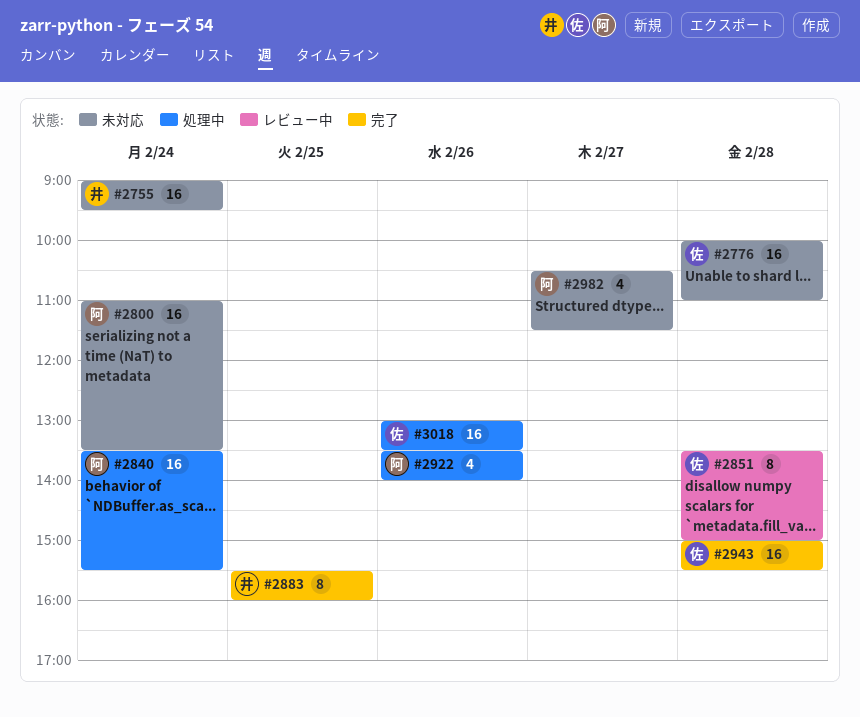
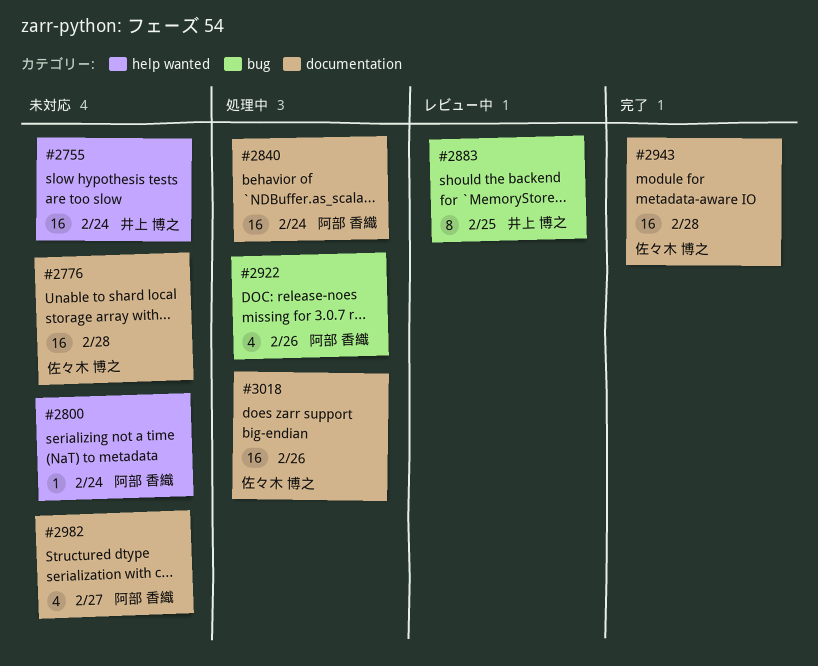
#2800, estimate: 16 -> 1
#2851: present -> none
#2883, status: 完了 -> レビュー中

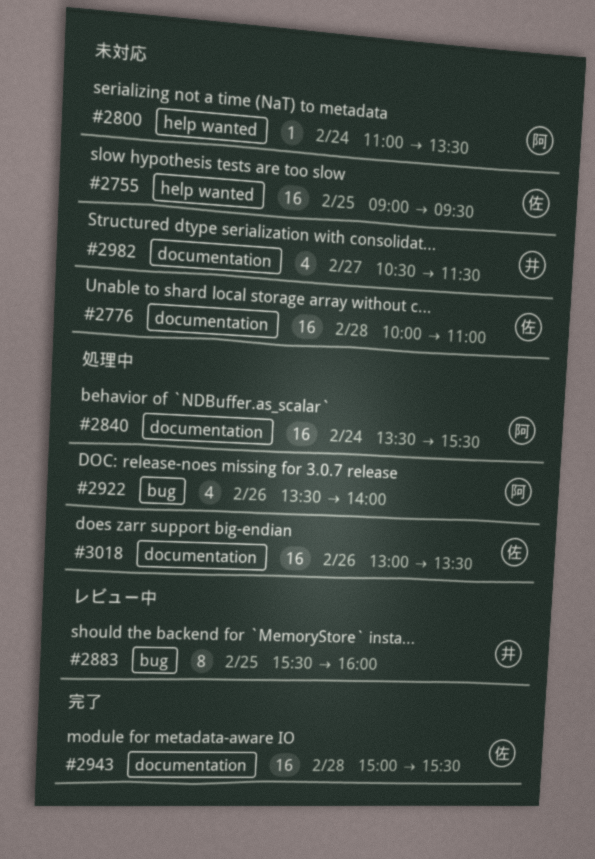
#2755, owner: 井上 博之 -> 佐々木 博之
#2755, day: Feb 24 -> Feb 25
#2982, owner: 阿部 香織 -> 井上 博之

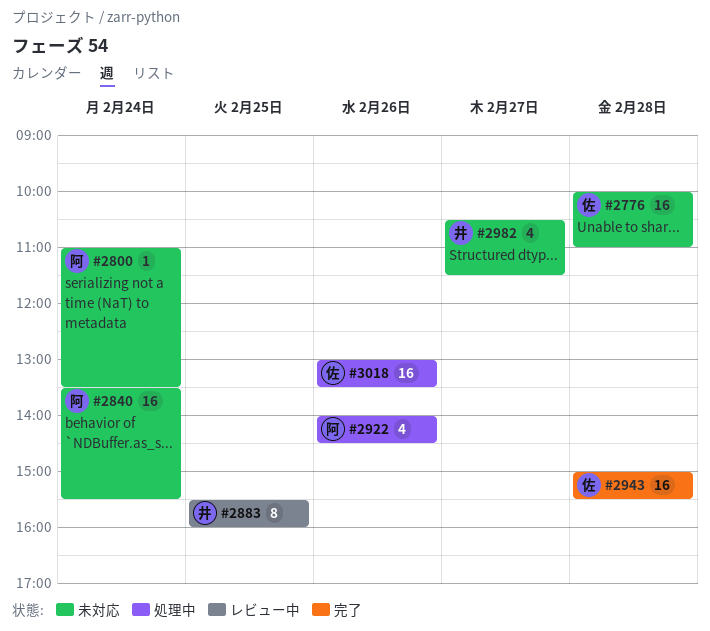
#2755: present -> none
#2840, status: 処理中 -> 未対応
#2922, begins: 13:30 -> 14:00
#2922, ends: 14:00 -> 14:30

